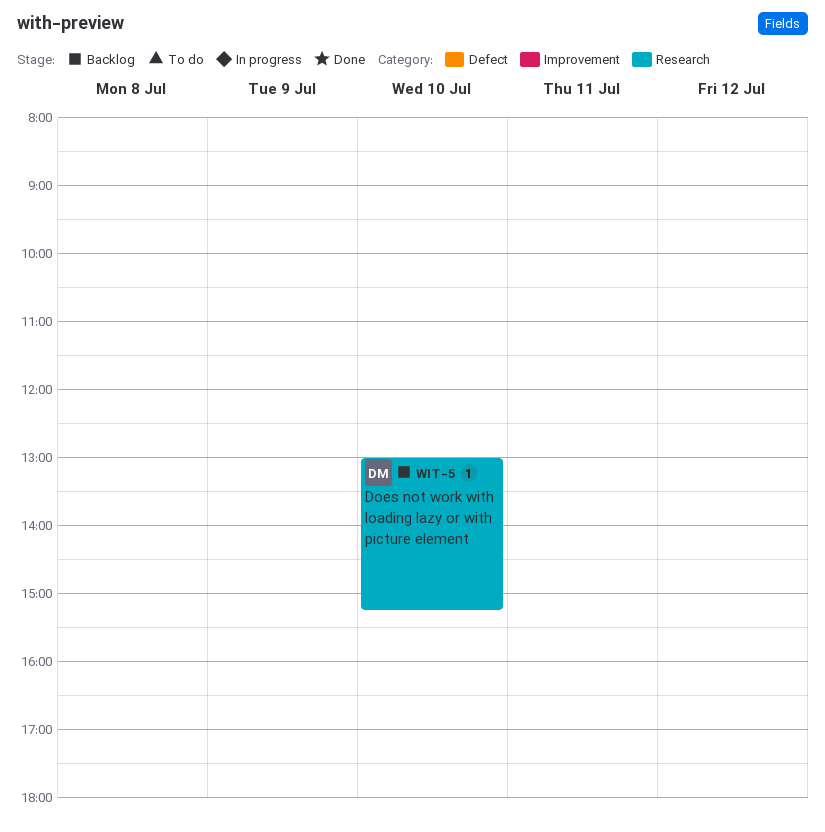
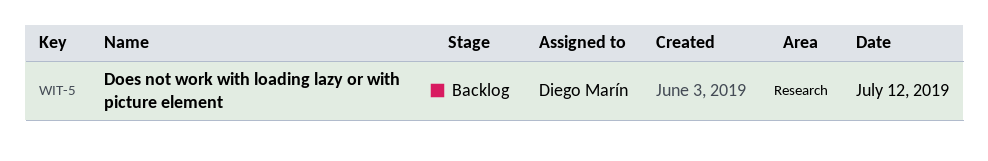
WIT-5, day: Jul 10 -> Jul 12

